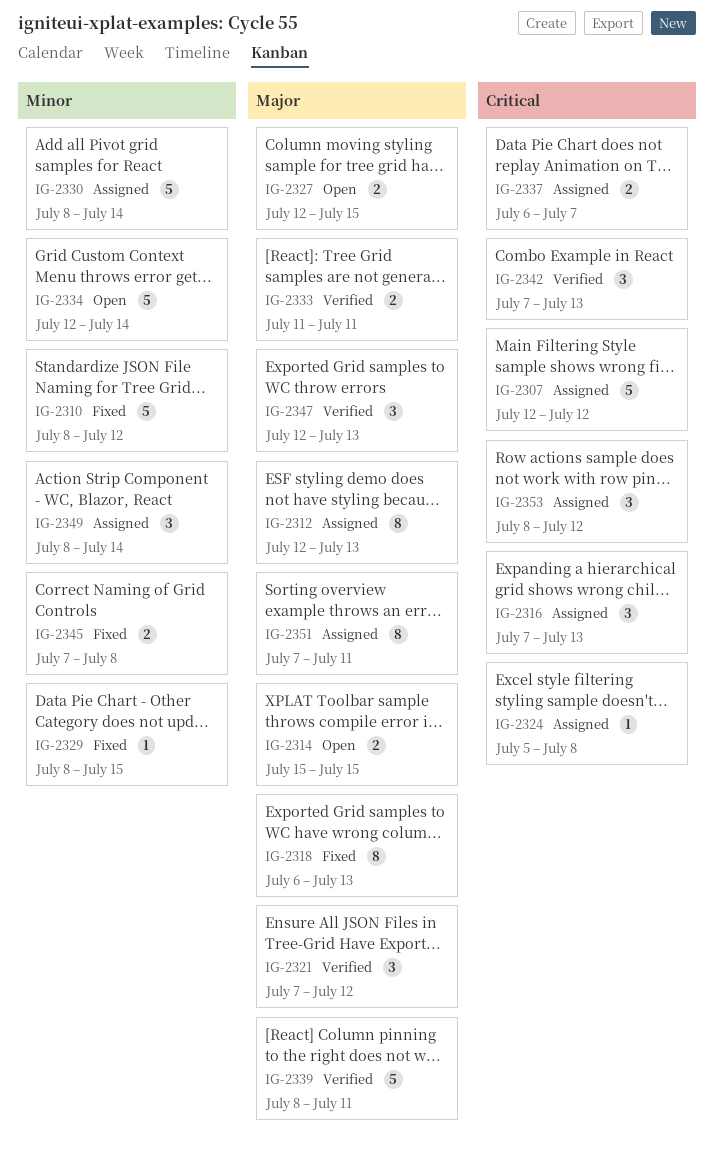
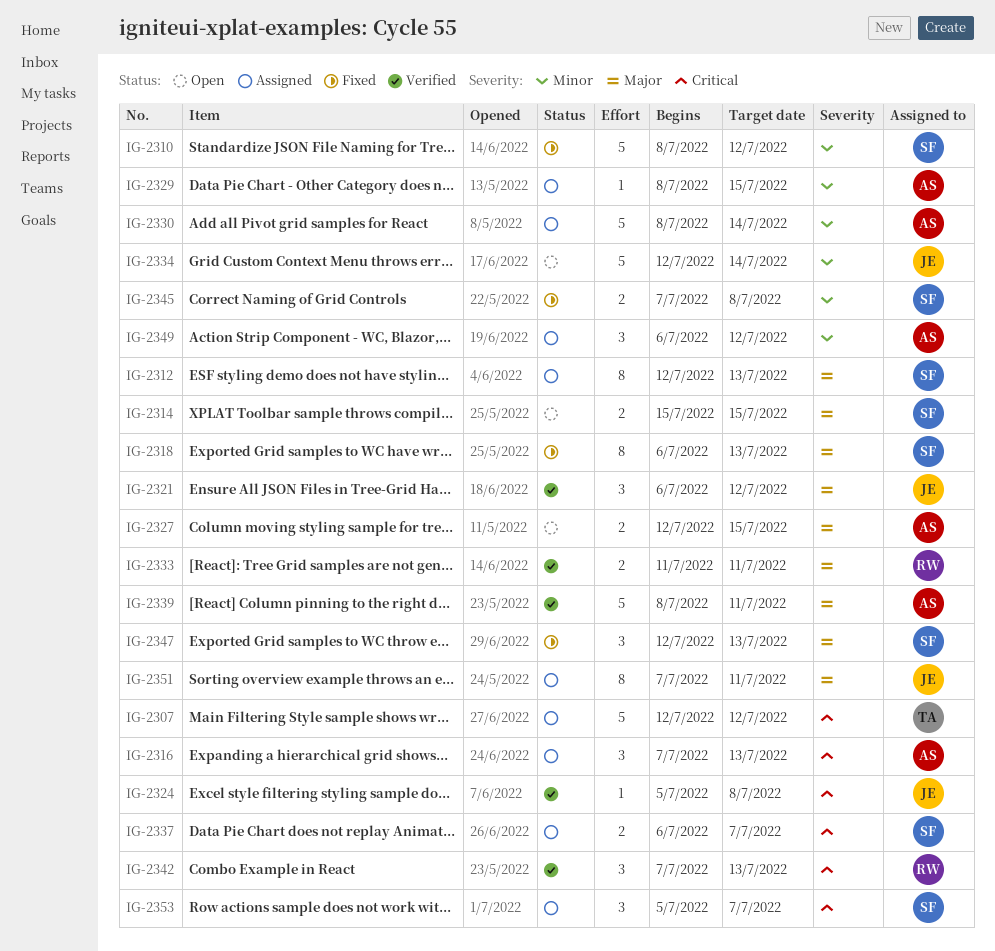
IG-2321, start: Jul 7 -> Jul 6
IG-2324, status: Assigned -> Verified
IG-2329, status: Fixed -> Assigned
IG-2347, status: Verified -> Fixed
IG-2349, start: Jul 8 -> Jul 6
IG-2349, due: Jul 14 -> Jul 12
IG-2353, start: Jul 8 -> Jul 5
IG-2353, due: Jul 12 -> Jul 7

